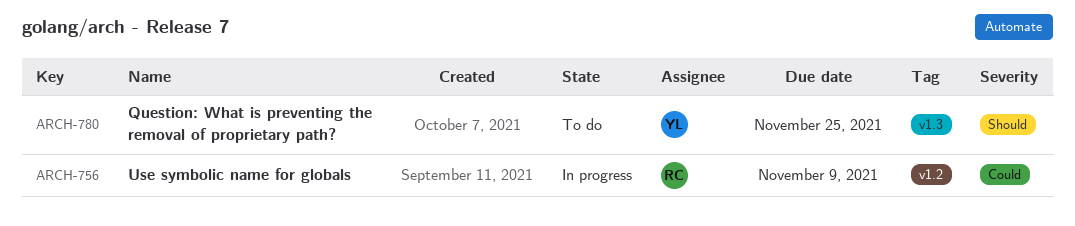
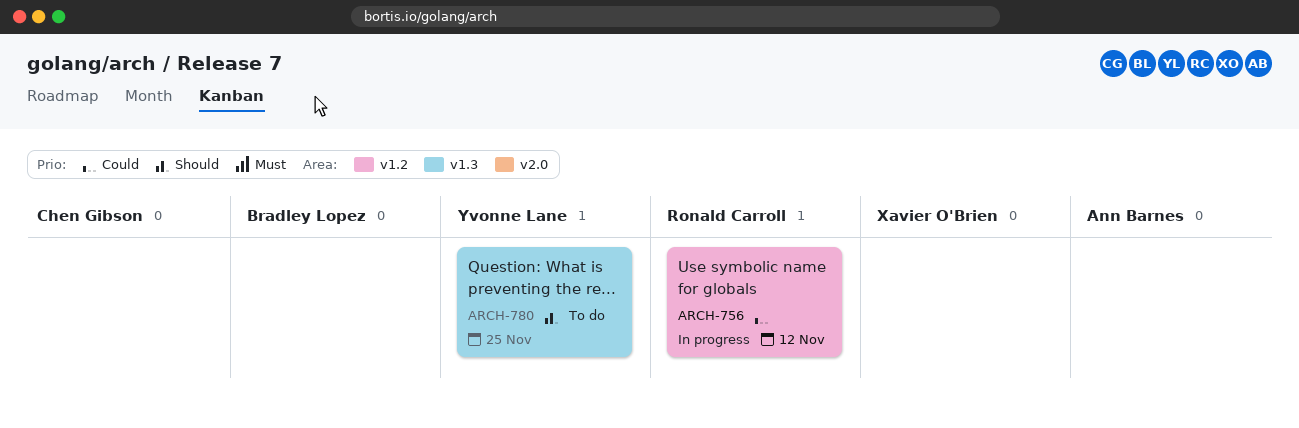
ARCH-756, due: Nov 9 -> Nov 12

